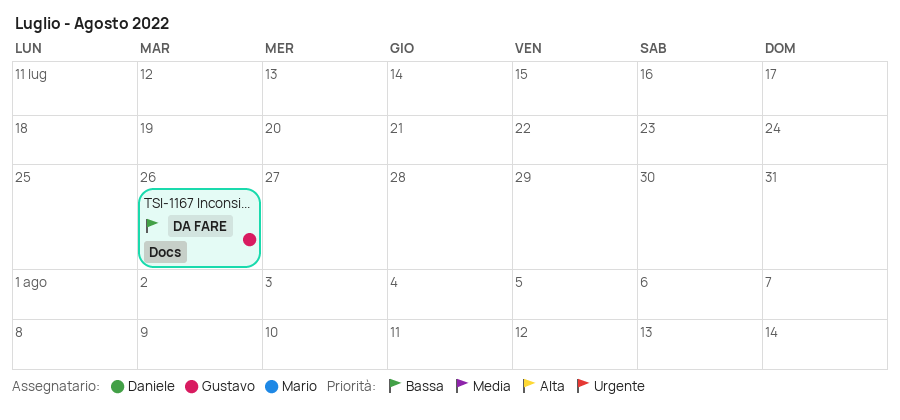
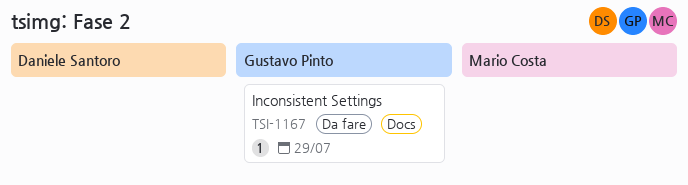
TSI-1167, due: Jul 26 -> Jul 29

